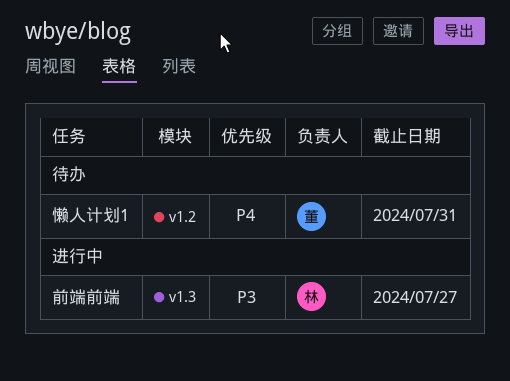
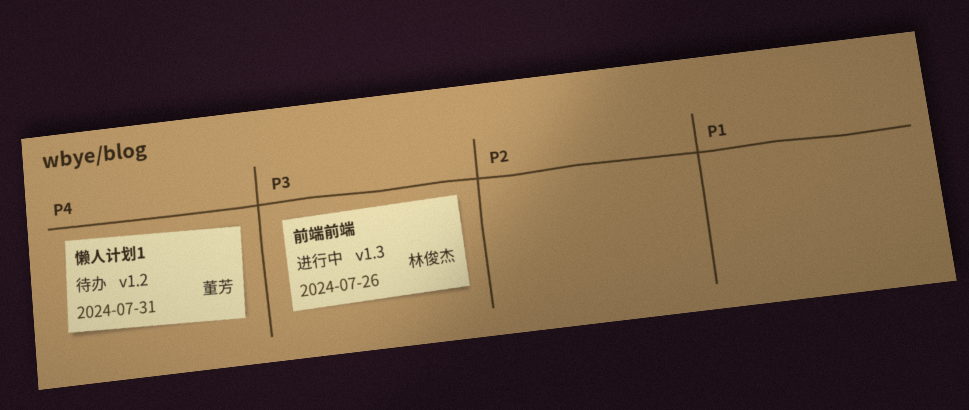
前端前端, due: Jul 27 -> Jul 26

